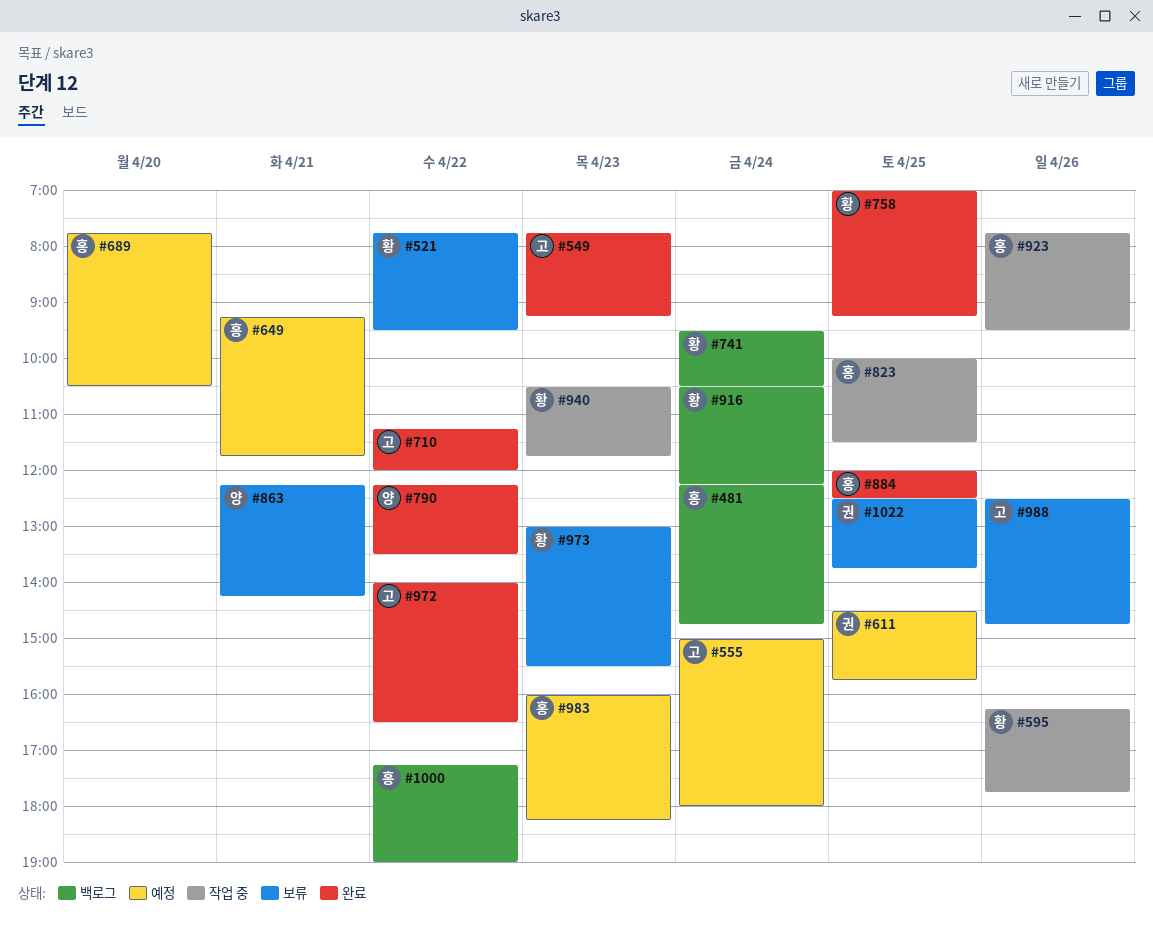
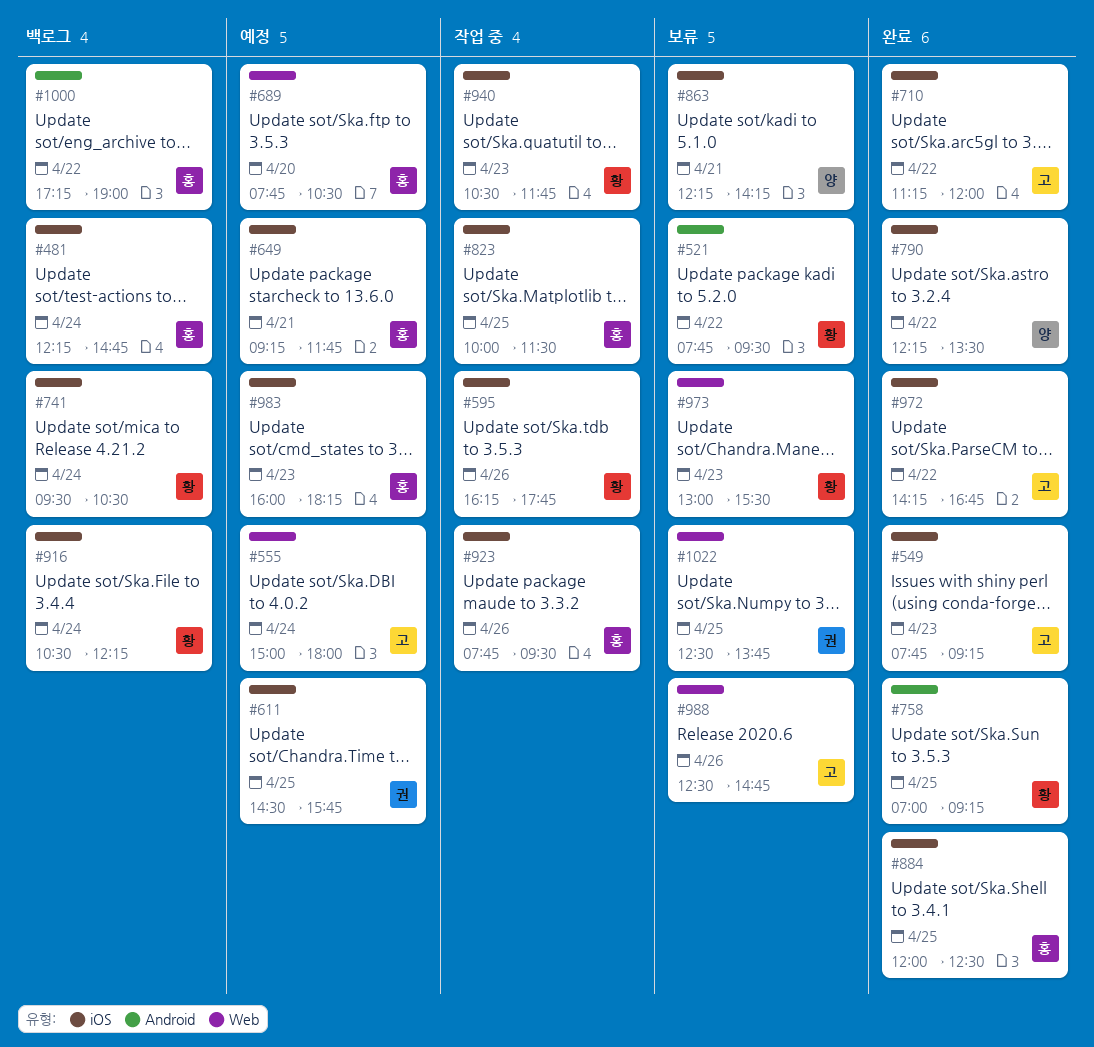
#972, begins: 14:00 -> 14:15
#972, ends: 16:30 -> 16:45

